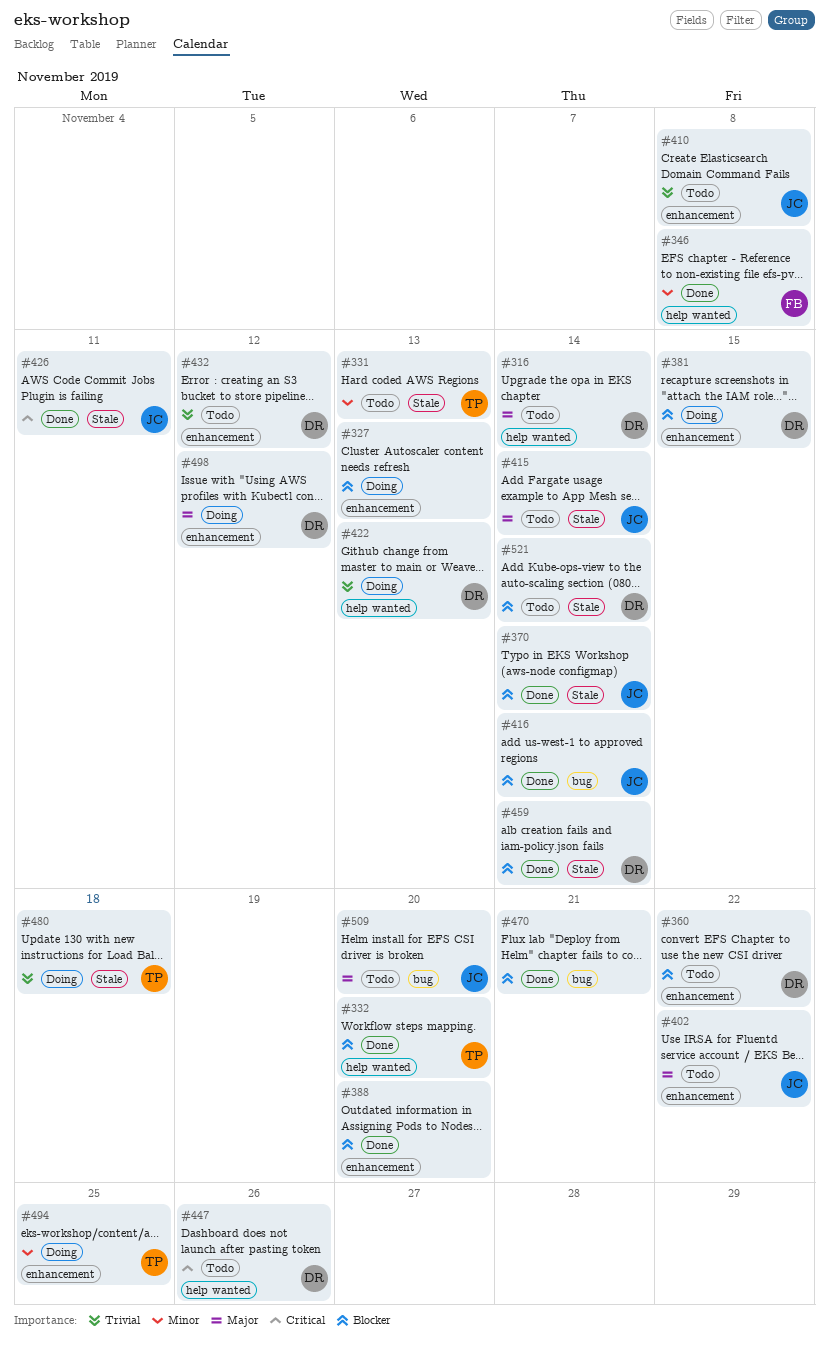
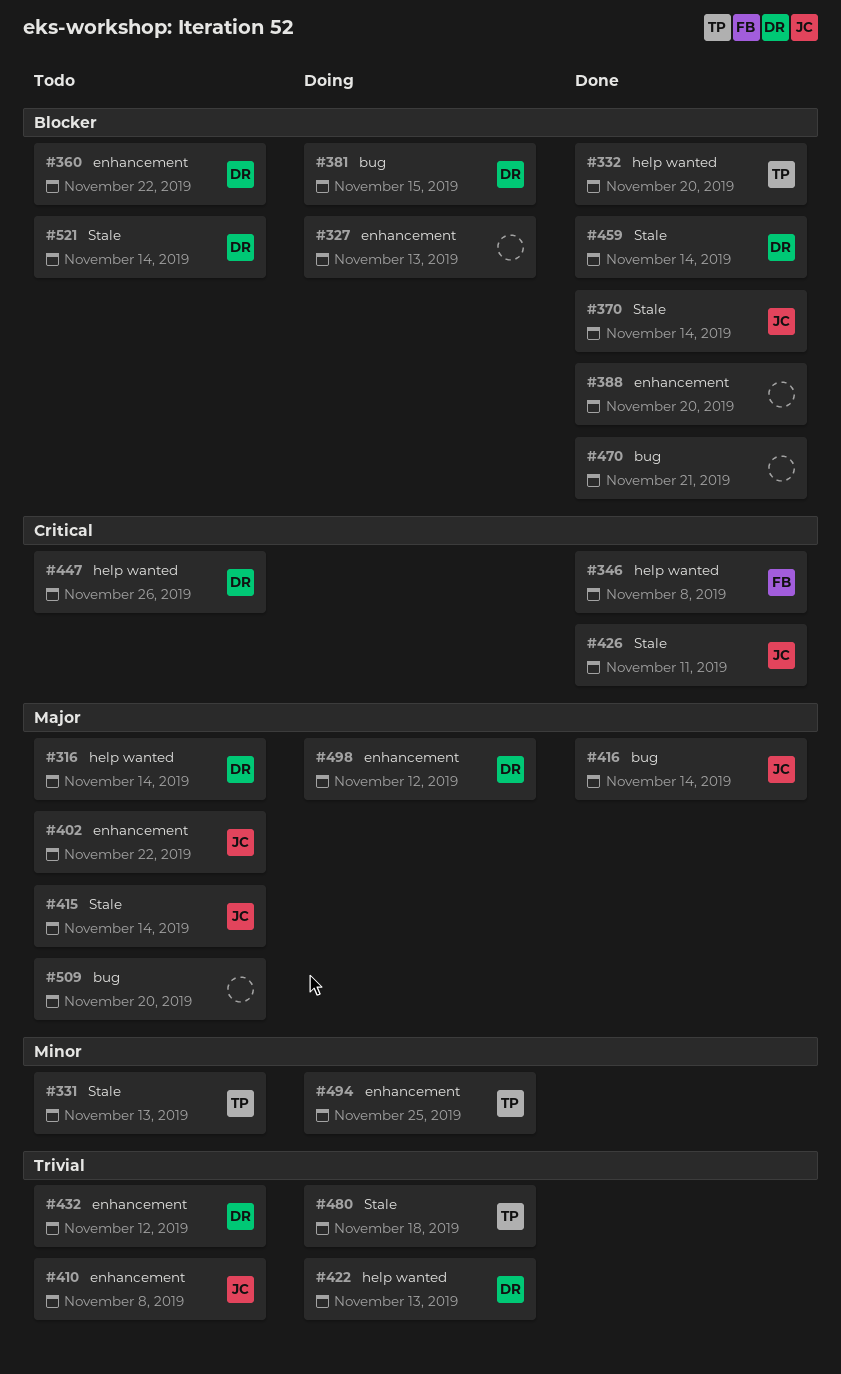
#346, priority: Minor -> Critical
#381, label: enhancement -> bug
#416, priority: Blocker -> Major
#509, owner: JC -> none

